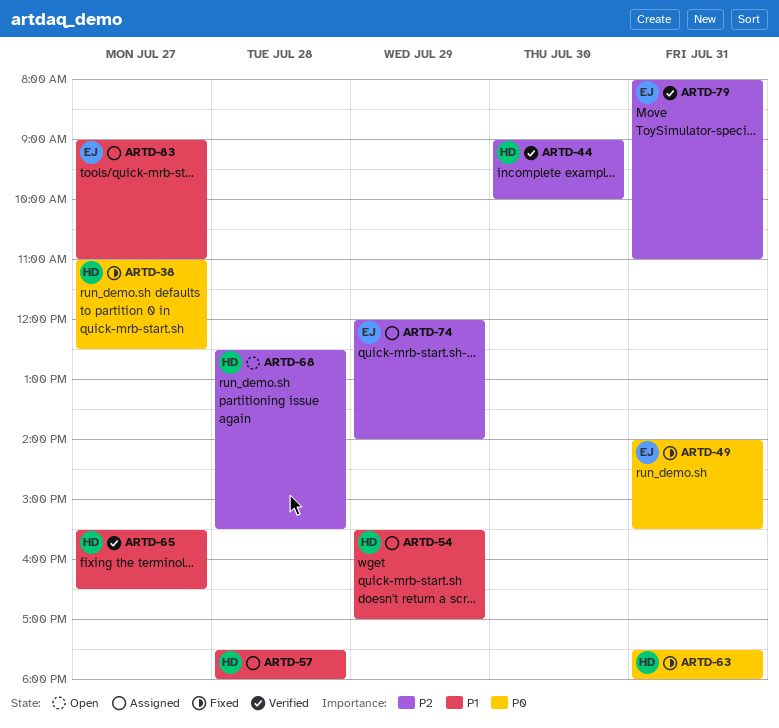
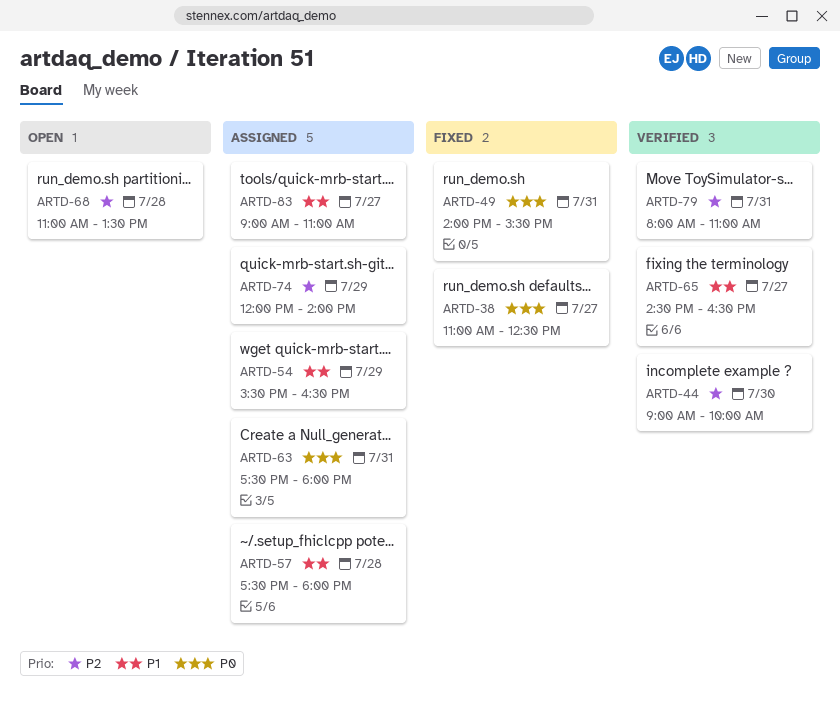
ARTD-54, ends: 17:00 -> 16:30
ARTD-63, status: Fixed -> Assigned
ARTD-65, begins: 15:30 -> 14:30
ARTD-68, begins: 12:30 -> 11:00
ARTD-68, ends: 15:30 -> 13:30

